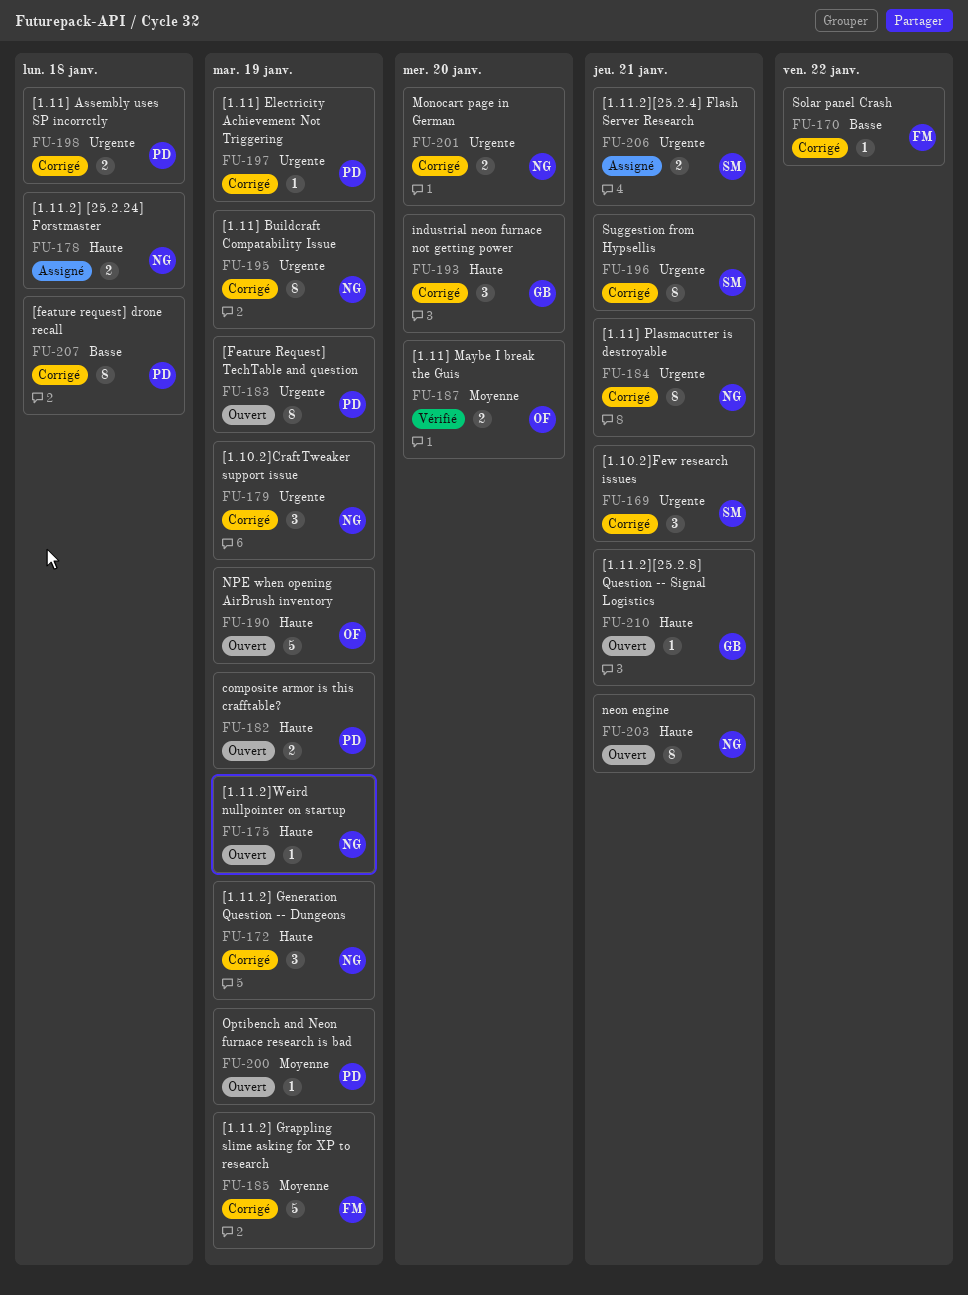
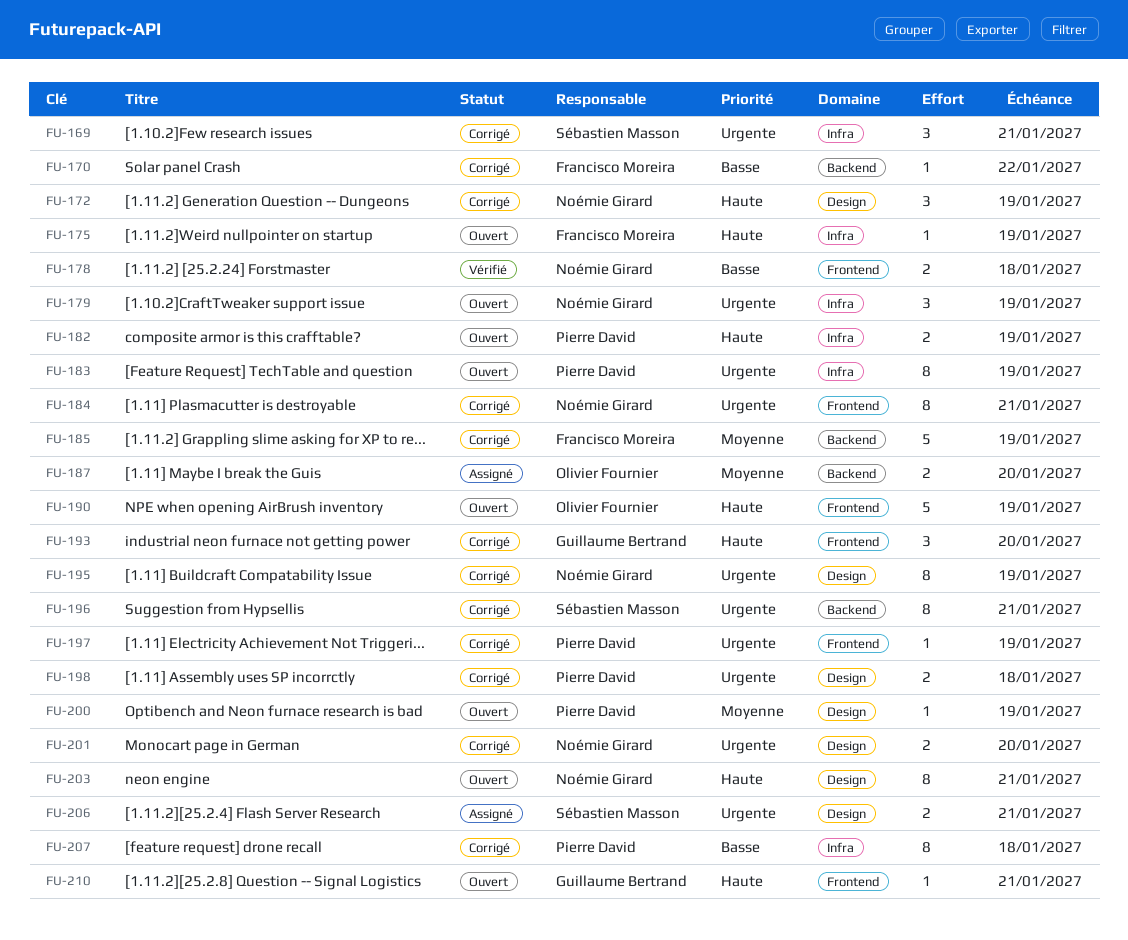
FU-175, owner: Noémie Girard -> Francisco Moreira
FU-178, status: Assigné -> Vérifié
FU-178, priority: Haute -> Basse
FU-179, status: Corrigé -> Ouvert
FU-187, status: Vérifié -> Assigné

